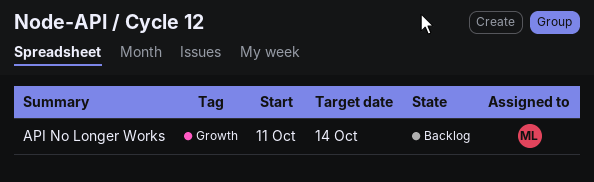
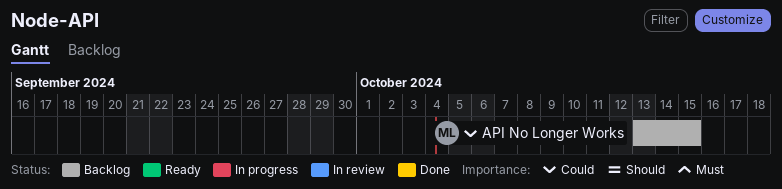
API No Longer Works, start: Oct 11 -> Oct 13
API No Longer Works, due: Oct 14 -> Oct 15

